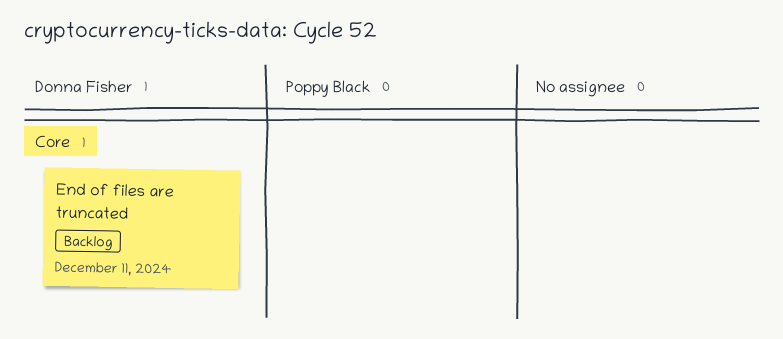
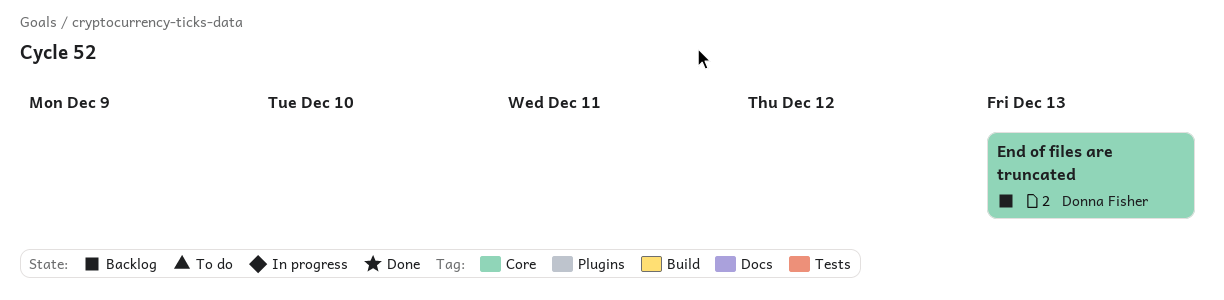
End of files are truncated, due: Dec 11 -> Dec 13

